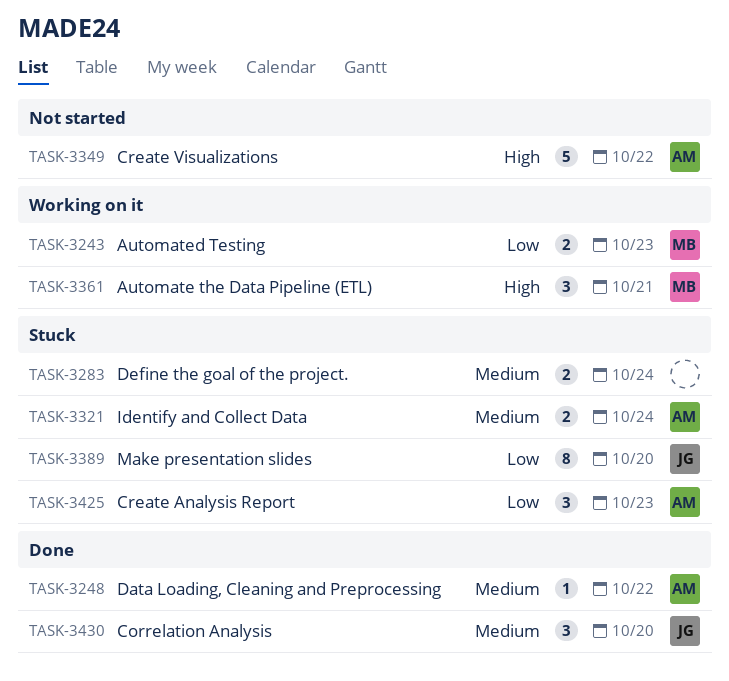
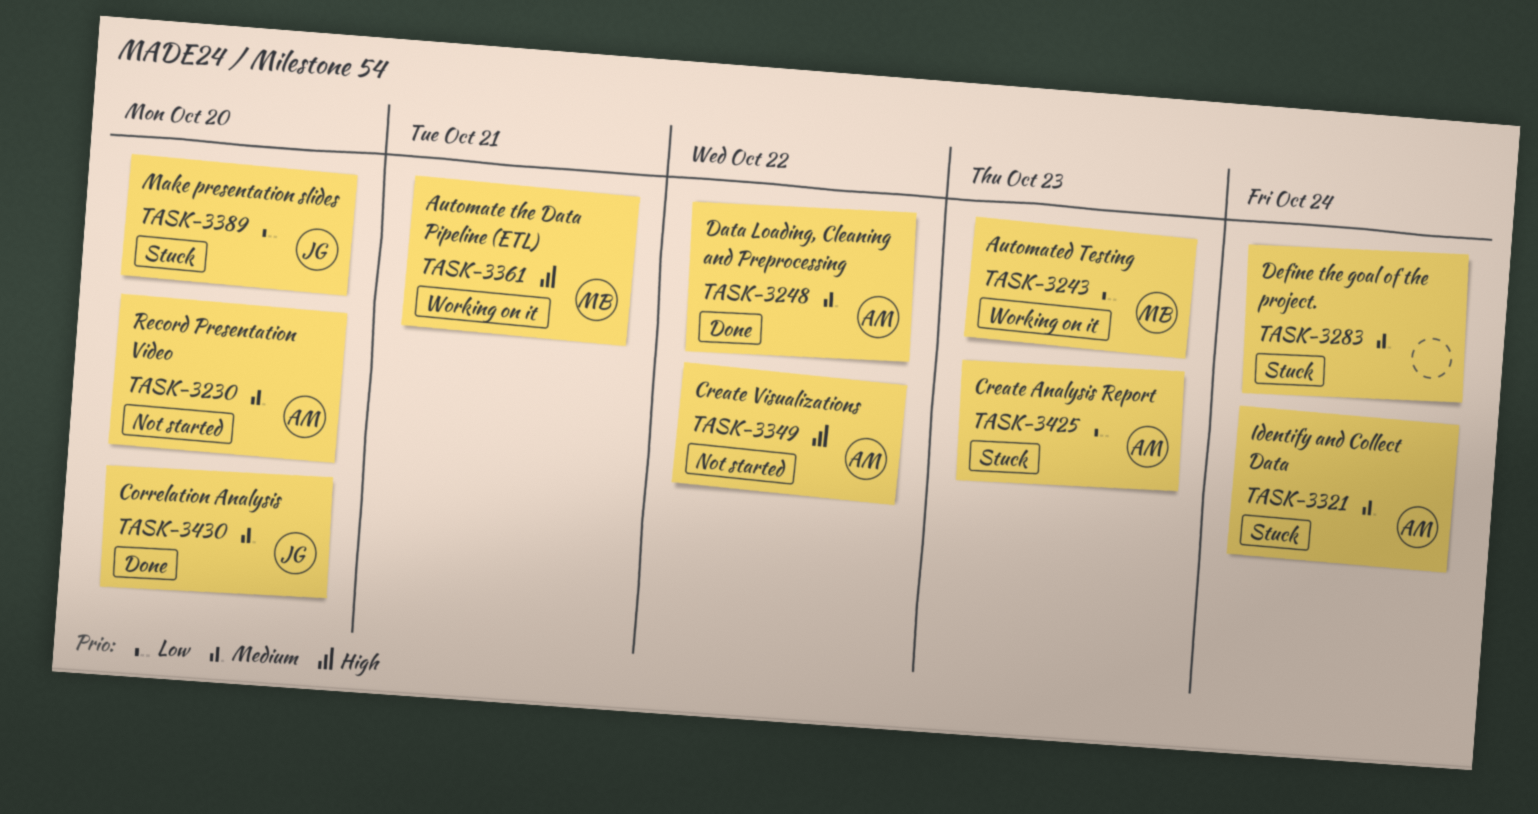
TASK-3230: none -> present

